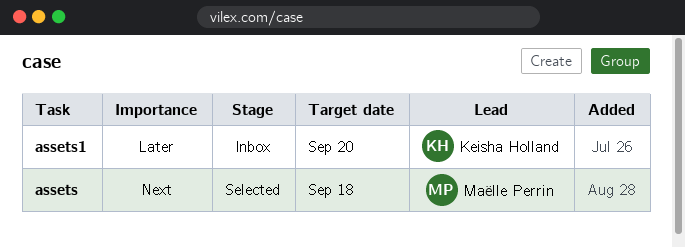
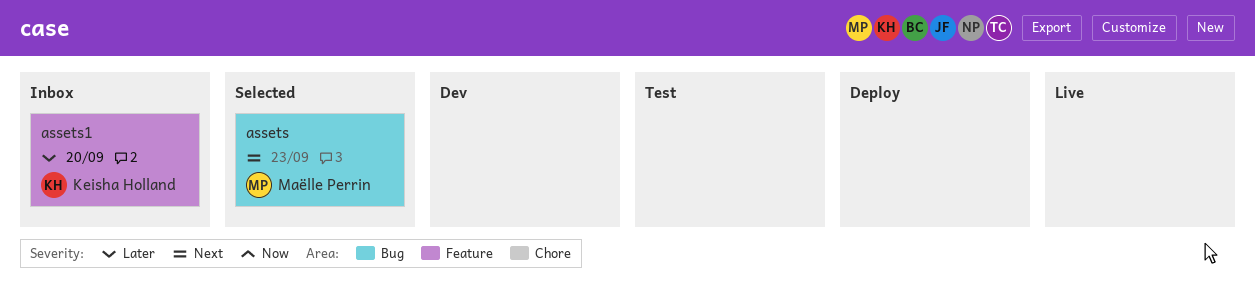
assets, due: Sep 18 -> Sep 23

